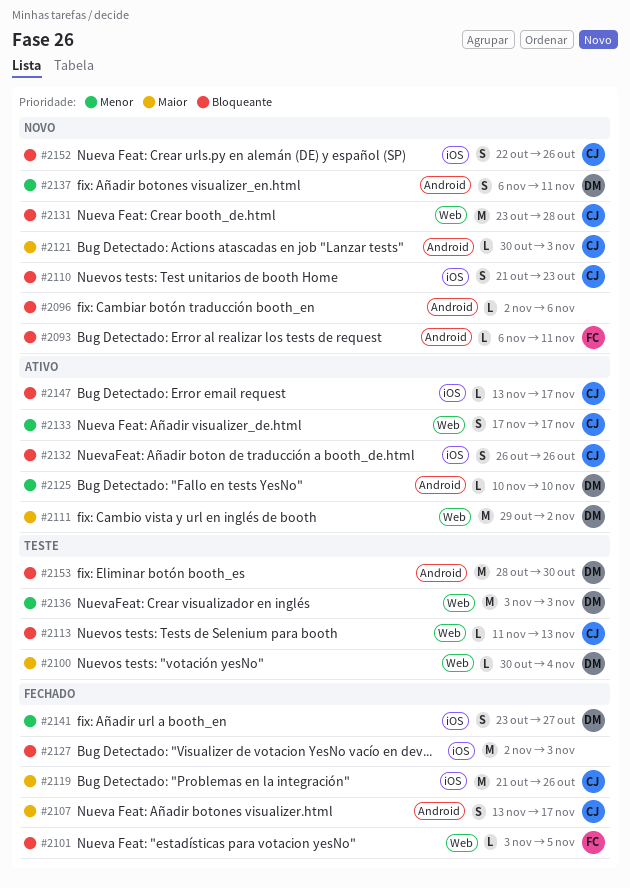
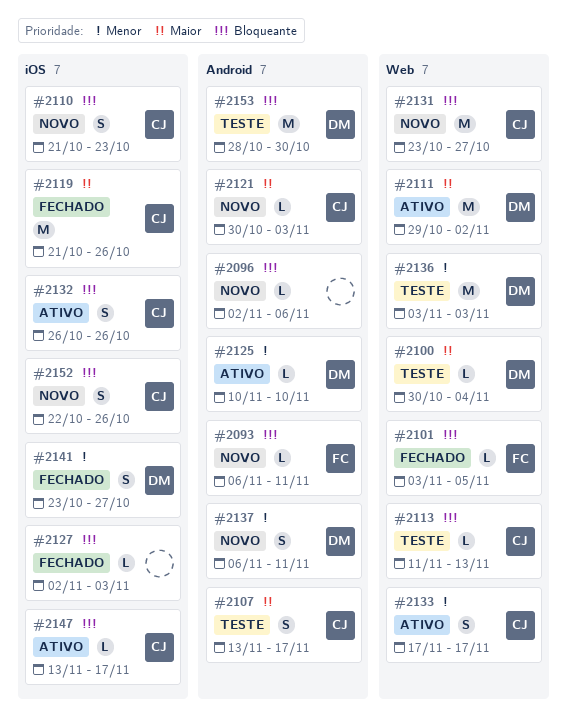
#2107, status: Fechado -> Teste
#2127, estimate: M -> L
#2131, due: Oct 28 -> Oct 27

